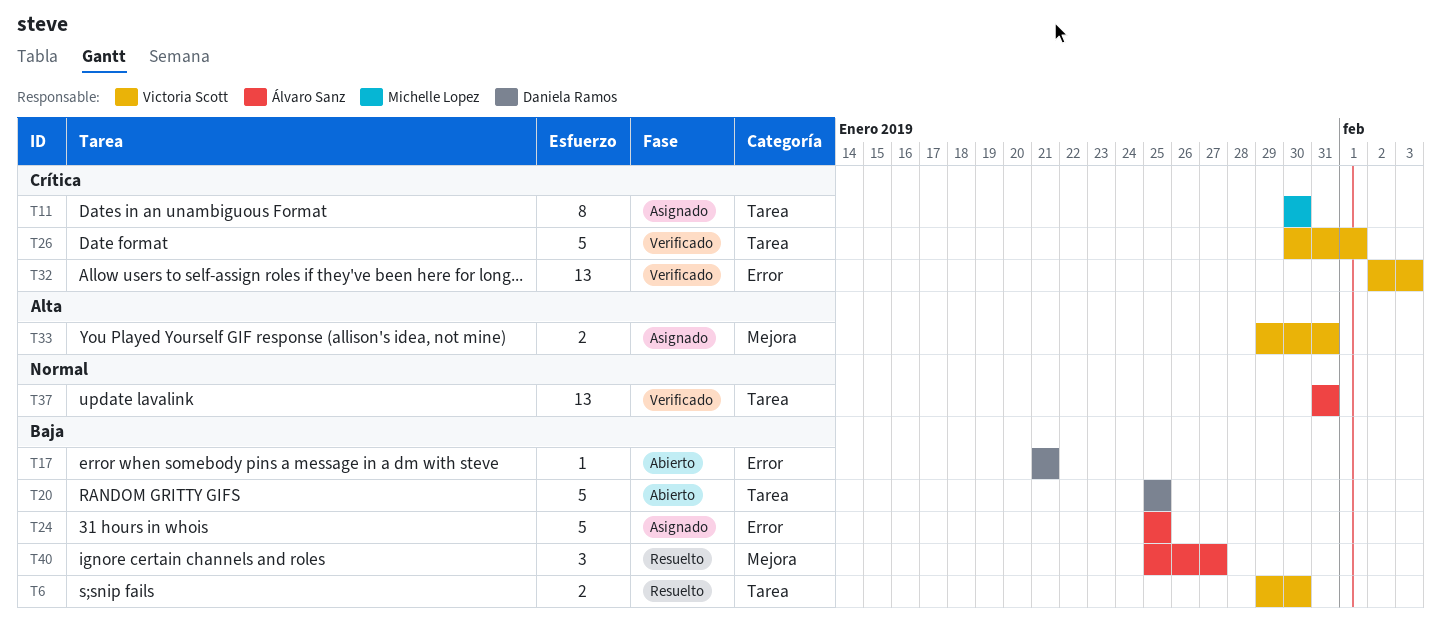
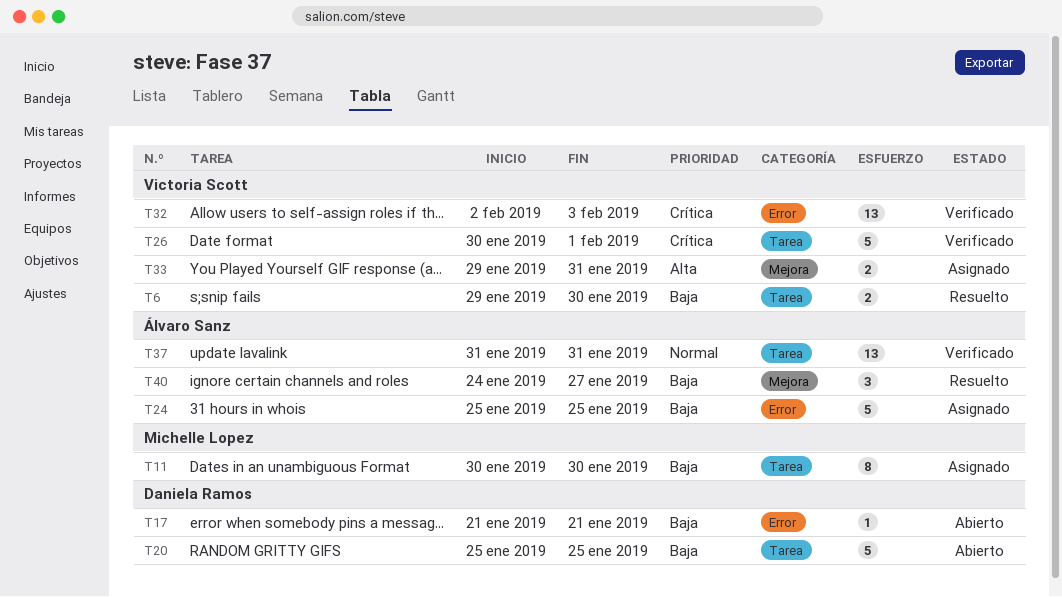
T11, priority: Crítica -> Baja
T40, start: Jan 25 -> Jan 24

